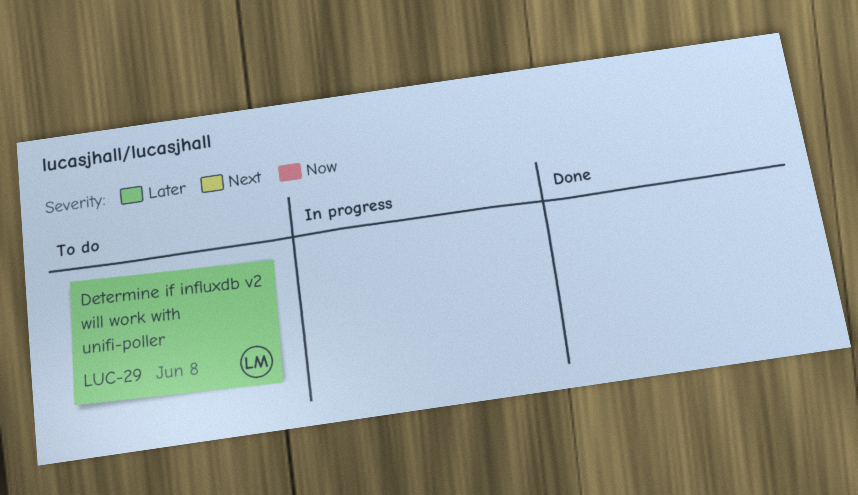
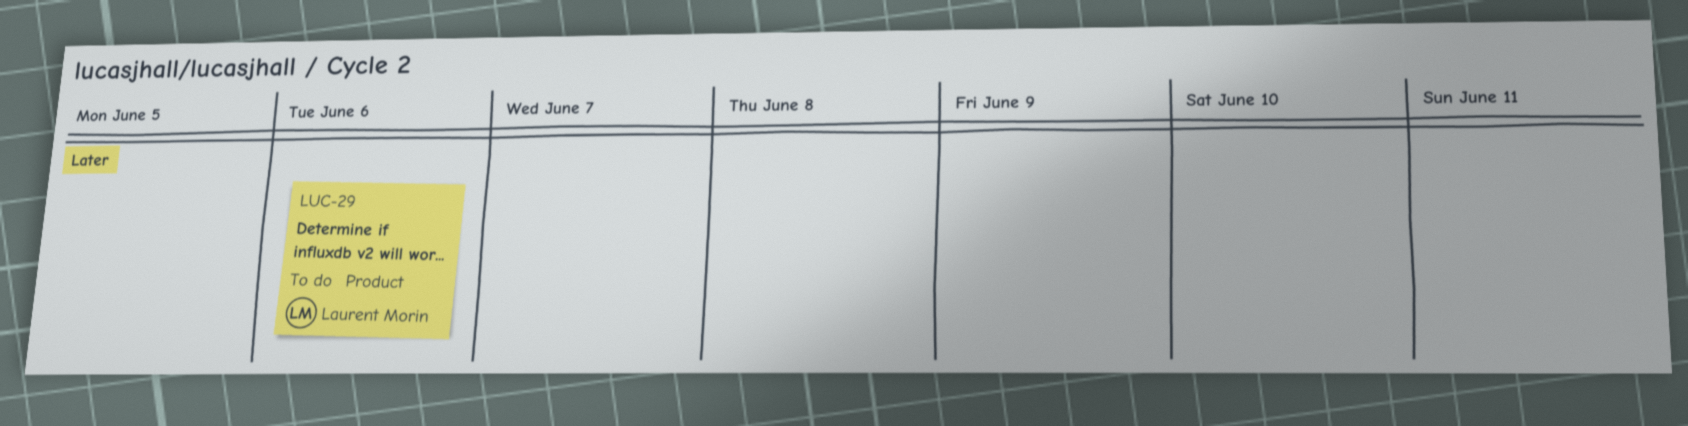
LUC-29, due: Jun 8 -> Jun 6

